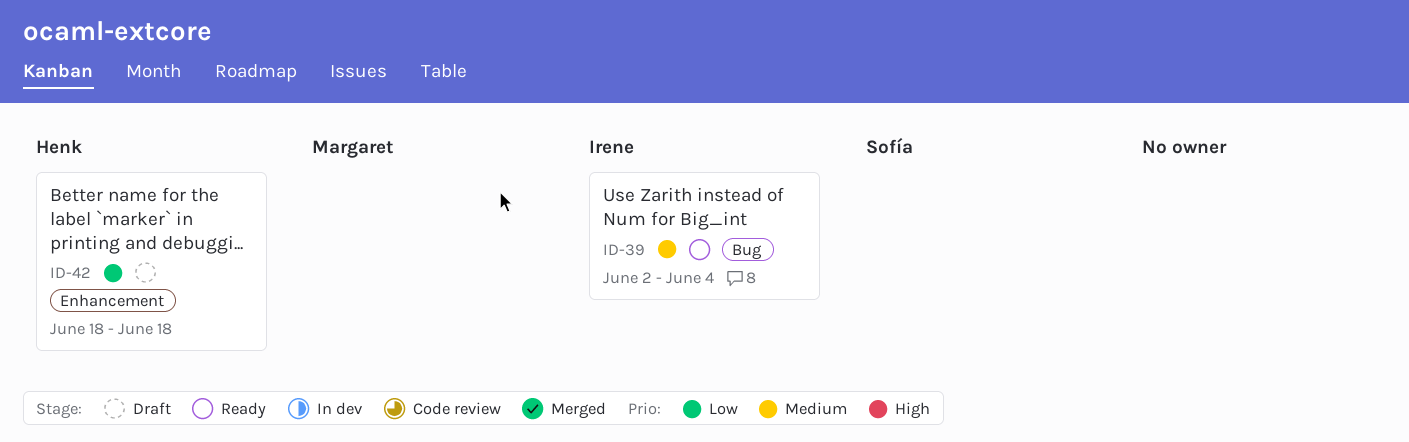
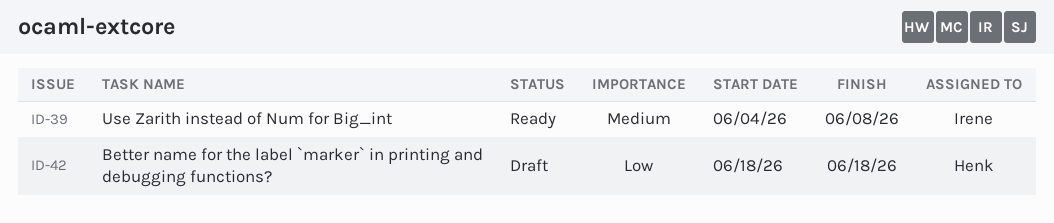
ID-39, start: Jun 2 -> Jun 4
ID-39, due: Jun 4 -> Jun 8

